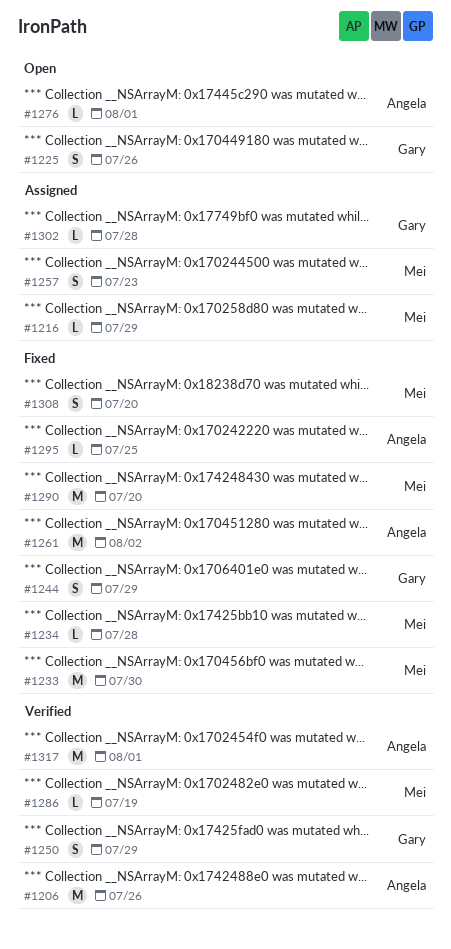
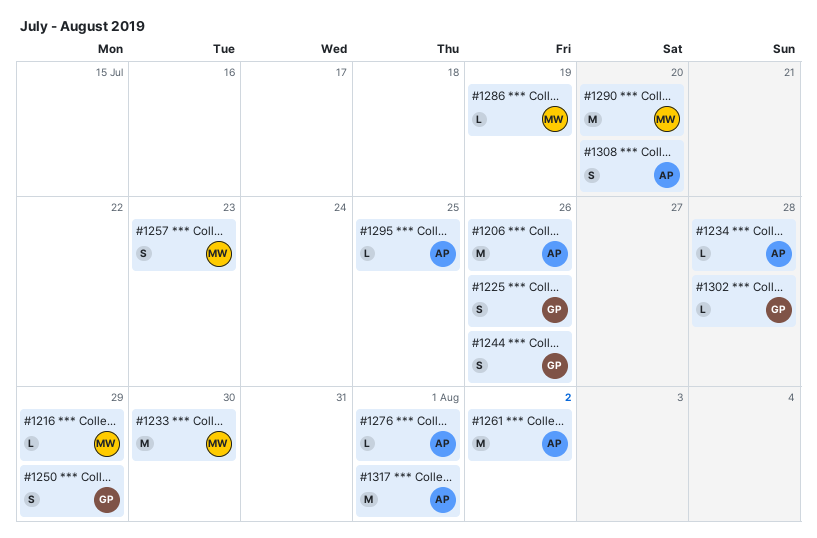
#1234, owner: Mei -> Angela
#1244, due: Jul 29 -> Jul 26
#1308, owner: Mei -> Angela

